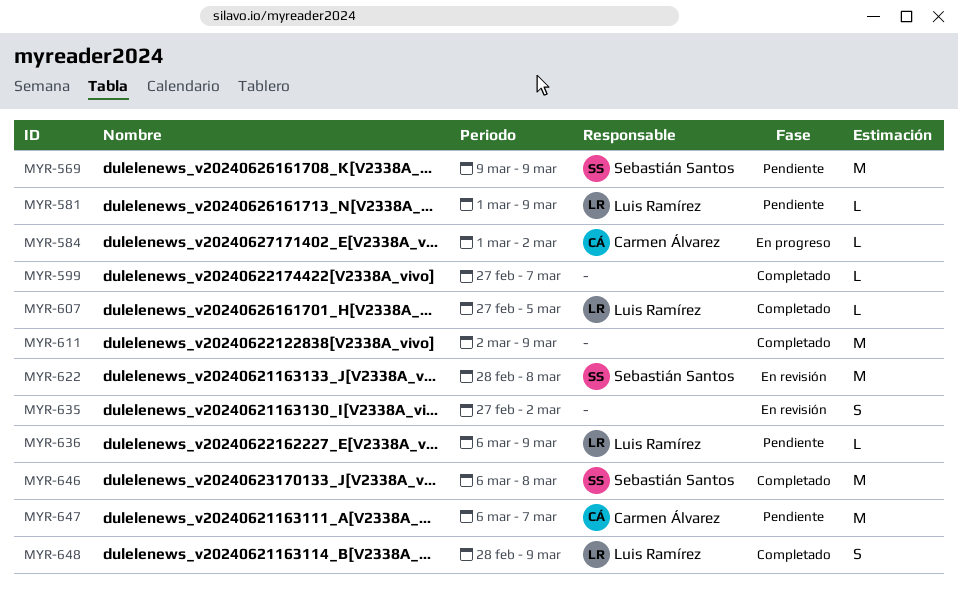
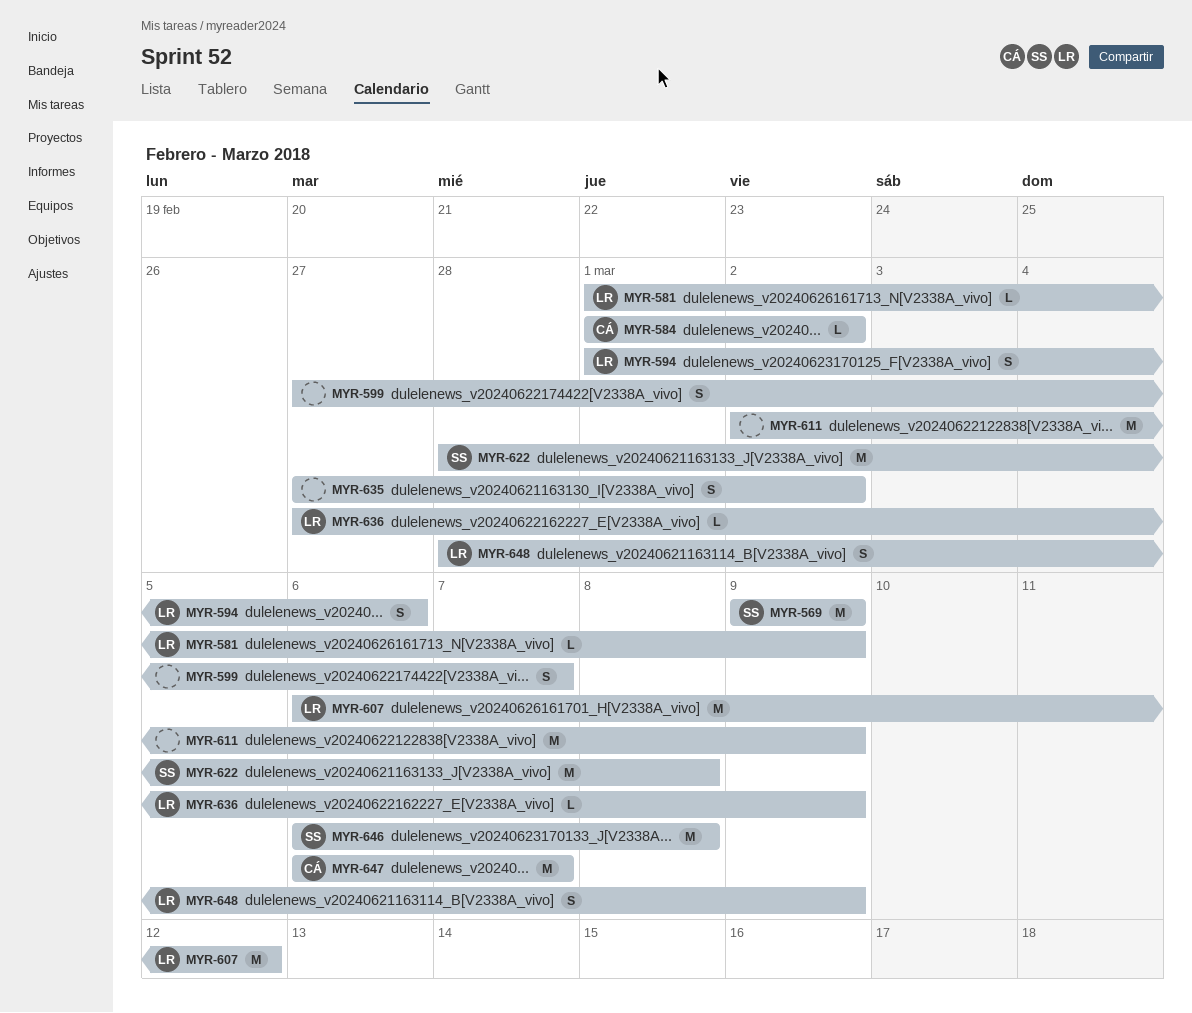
MYR-594: none -> present
MYR-599, estimate: L -> S
MYR-607, estimate: L -> M
MYR-607, start: Feb 27 -> Mar 6
MYR-607, due: Mar 5 -> Mar 12
MYR-636, start: Mar 6 -> Feb 27

